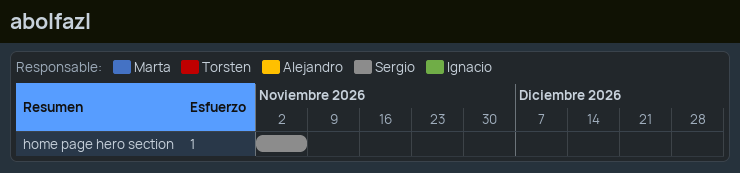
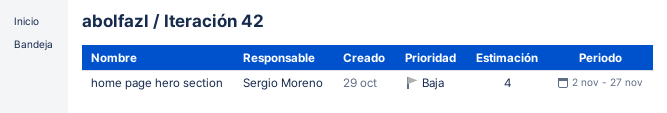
home page hero section, estimate: 1 -> 4
home page hero section, due: Nov 6 -> Nov 27

